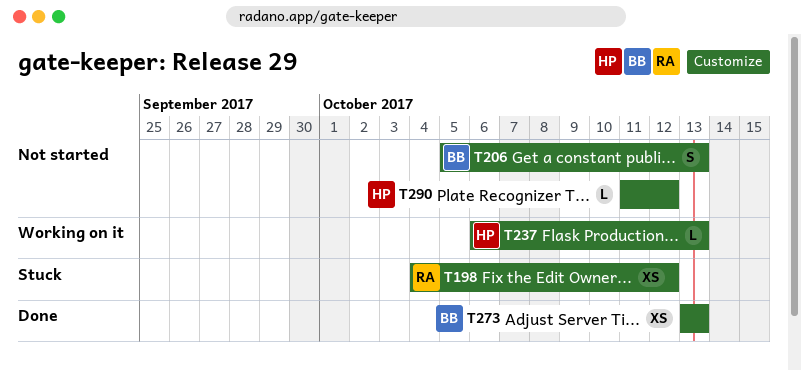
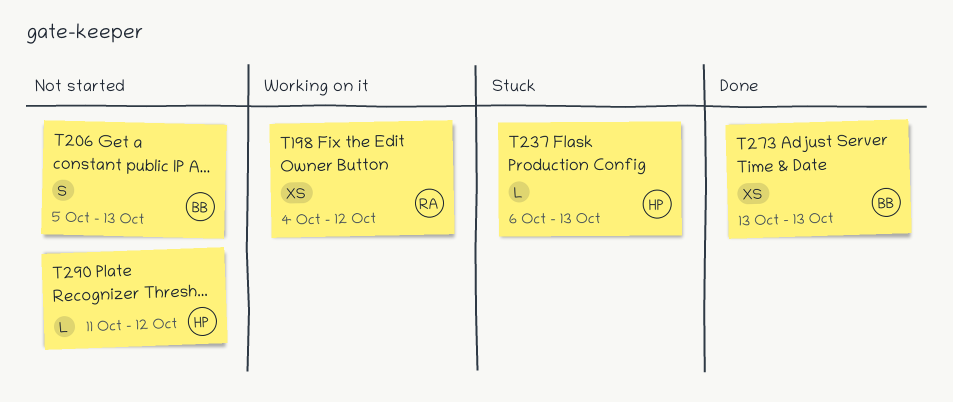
T198, status: Stuck -> Working on it
T237, status: Working on it -> Stuck

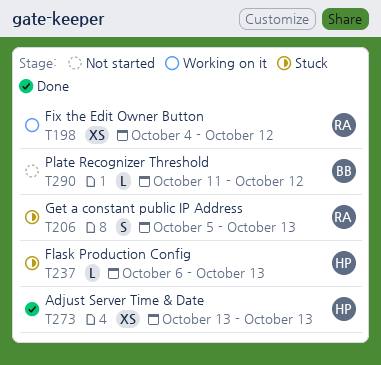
T206, status: Not started -> Stuck
T206, owner: BB -> RA
T273, owner: BB -> HP
T290, owner: HP -> BB

